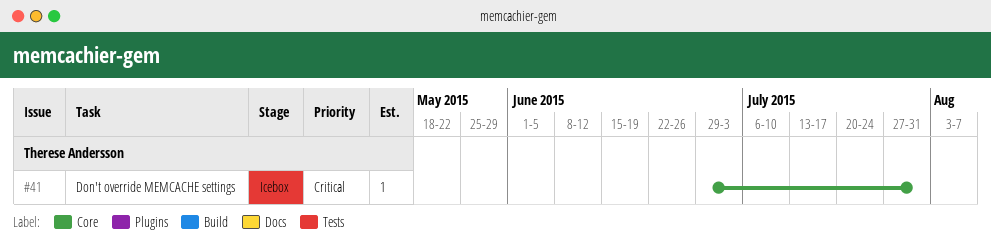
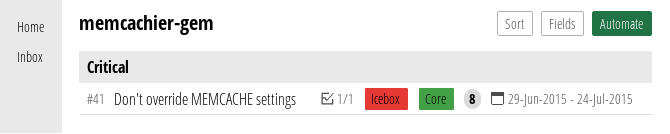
#41, estimate: 1 -> 8
#41, due: Jul 31 -> Jul 24

